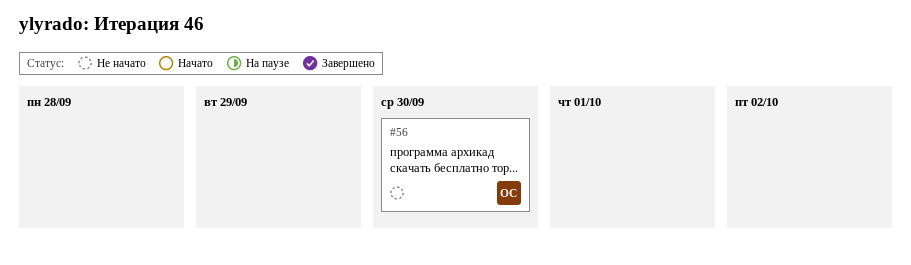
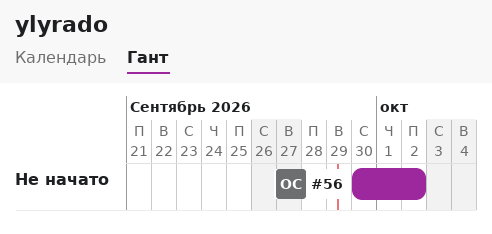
#56, due: Sep 30 -> Oct 2

